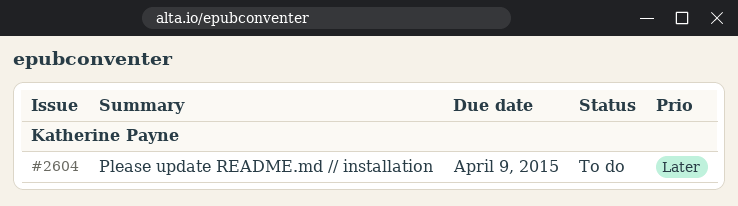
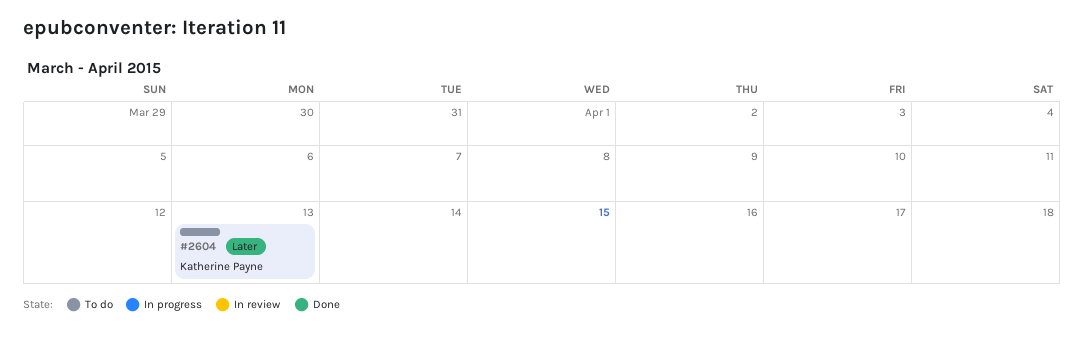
#2604, due: Apr 9 -> Apr 13

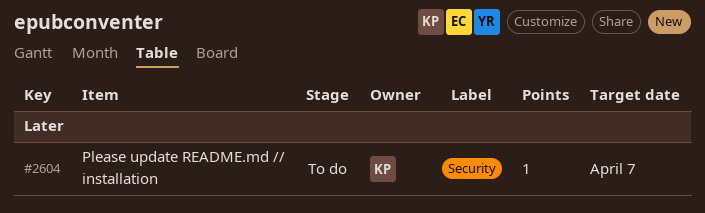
#2604, due: Apr 13 -> Apr 7

